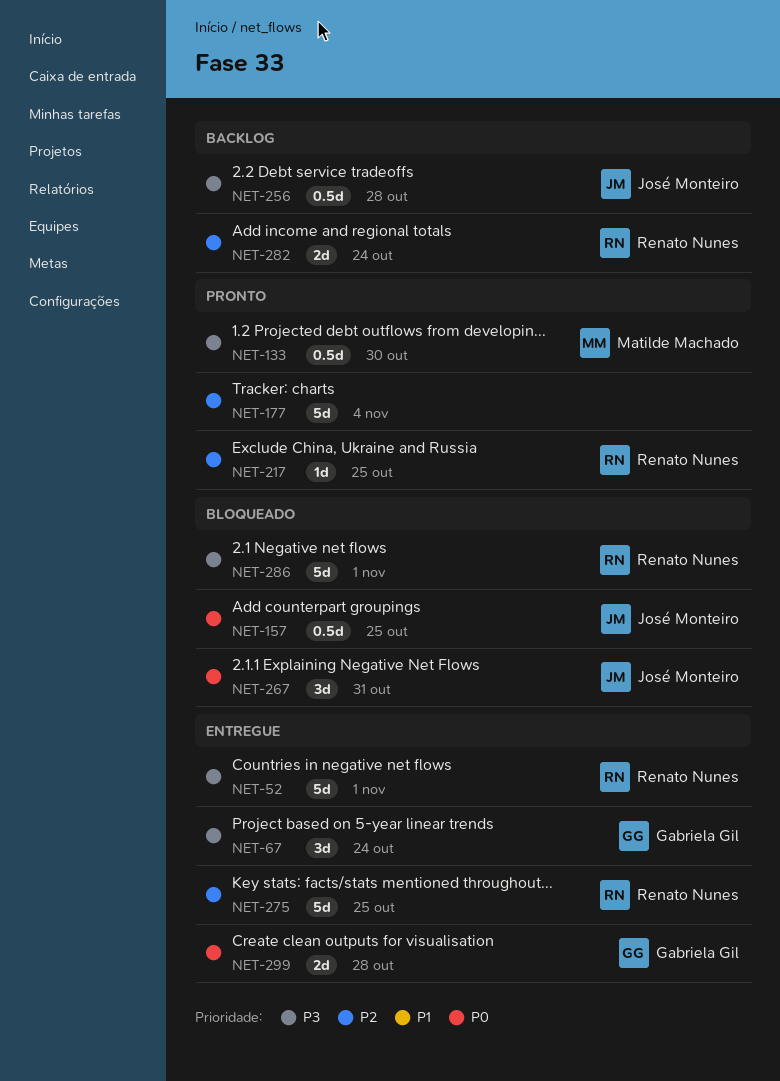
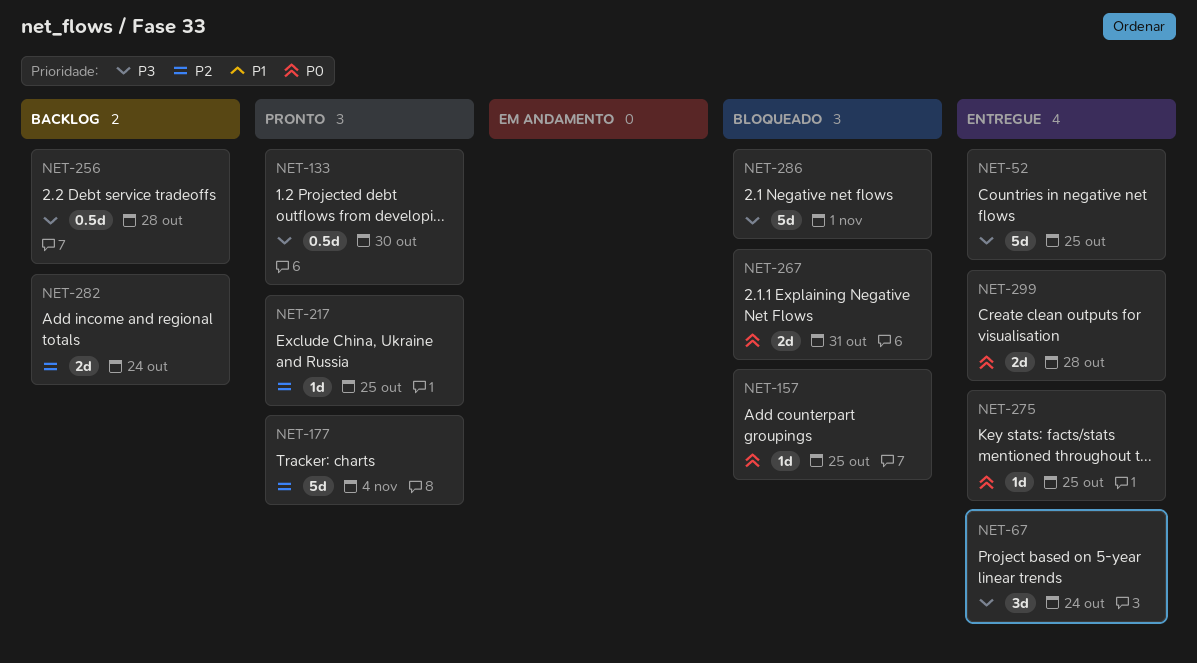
NET-52, due: Nov 1 -> Oct 25
NET-157, estimate: 0.5d -> 1d
NET-267, estimate: 3d -> 2d
NET-275, priority: P2 -> P0
NET-275, estimate: 5d -> 1d

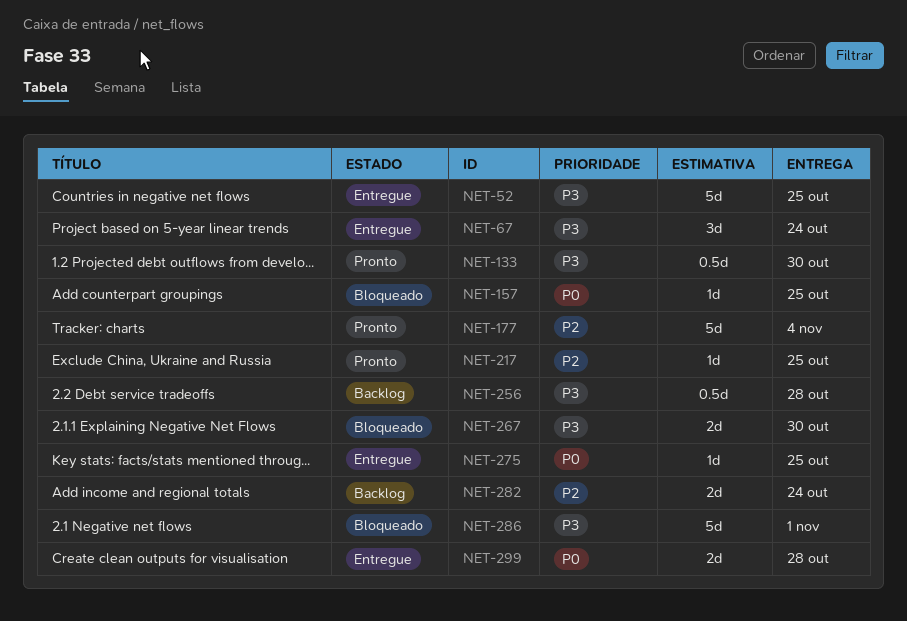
NET-267, priority: P0 -> P3
NET-267, due: Oct 31 -> Oct 30

